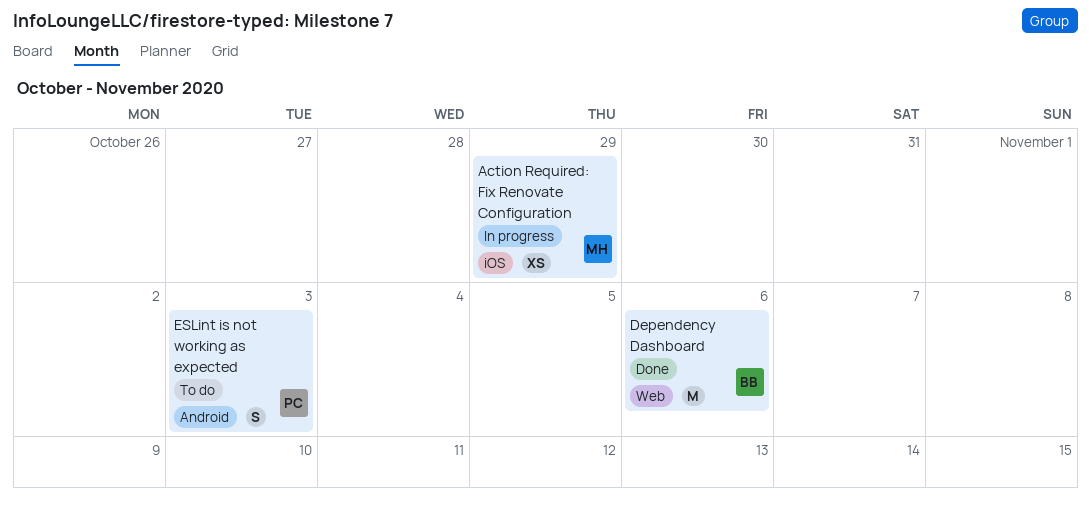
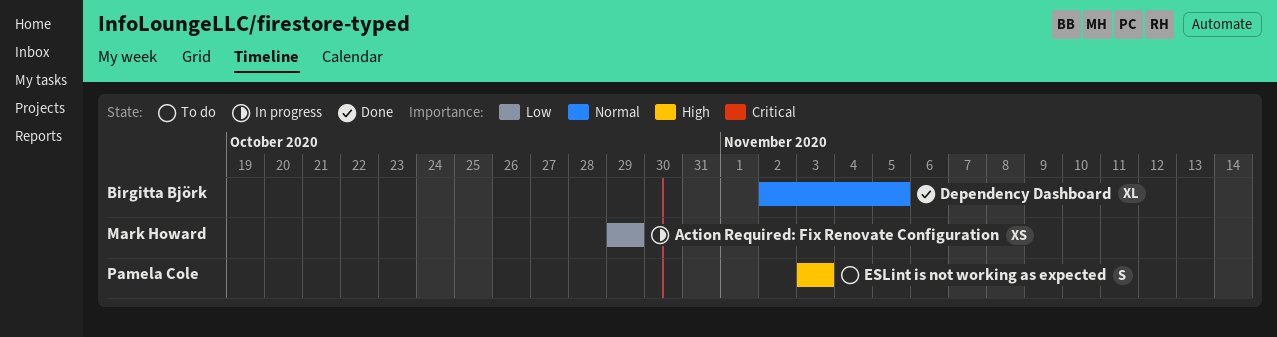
Dependency Dashboard, estimate: M -> XL
Dependency Dashboard, due: Nov 6 -> Nov 5

